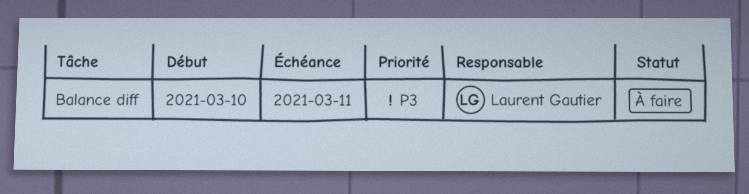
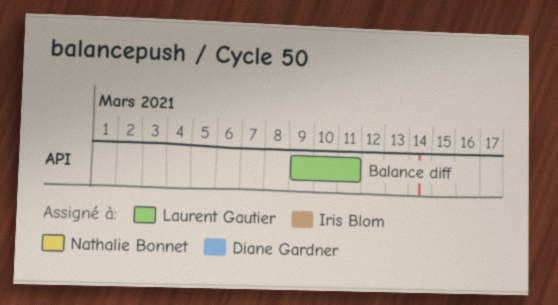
Balance diff, start: Mar 10 -> Mar 9

